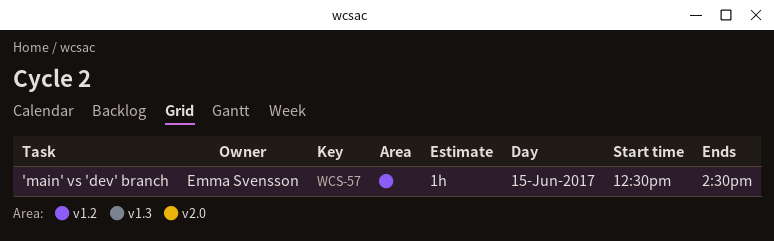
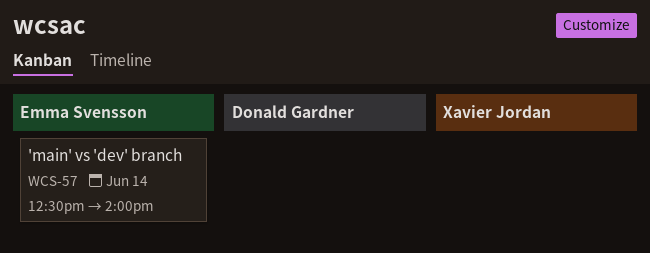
WCS-57, day: Jun 15 -> Jun 14
WCS-57, ends: 14:30 -> 14:00

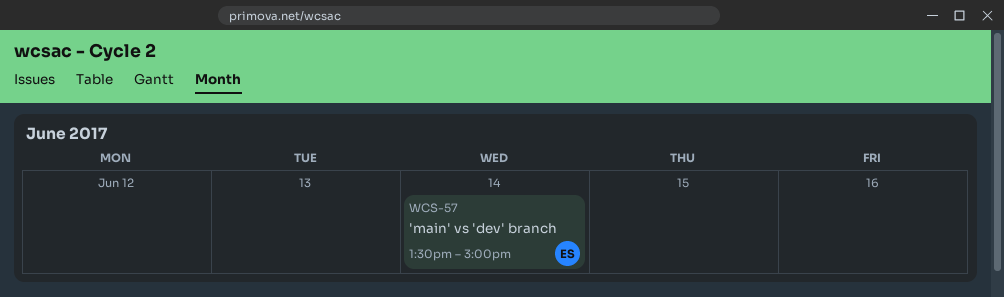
WCS-57, begins: 12:30 -> 13:30
WCS-57, ends: 14:00 -> 15:00

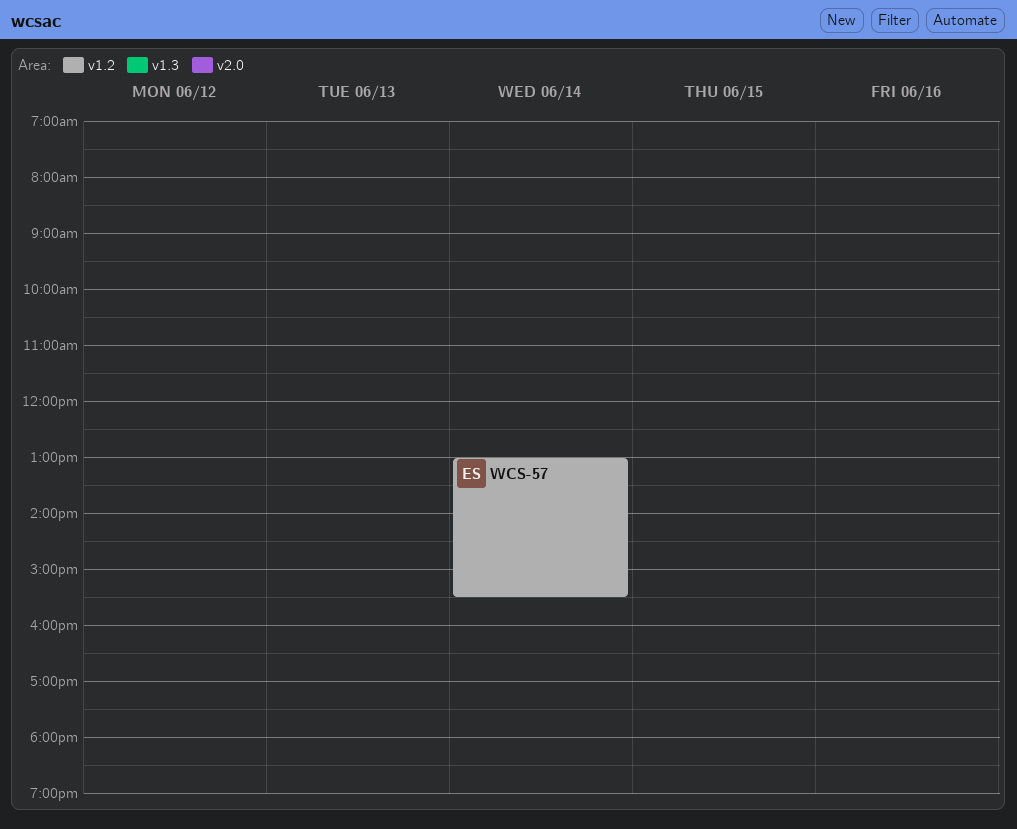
WCS-57, begins: 13:30 -> 13:00
WCS-57, ends: 15:00 -> 15:30

